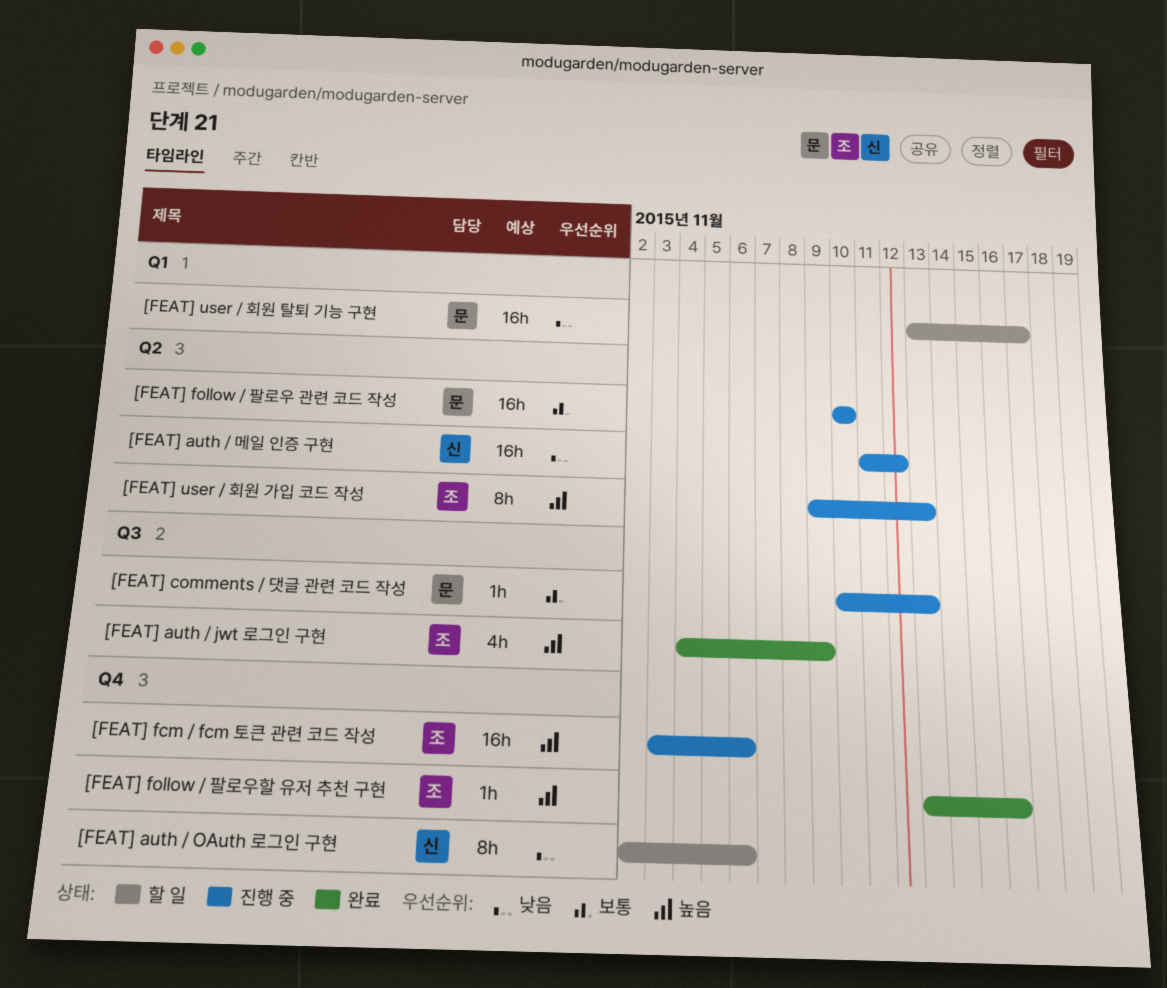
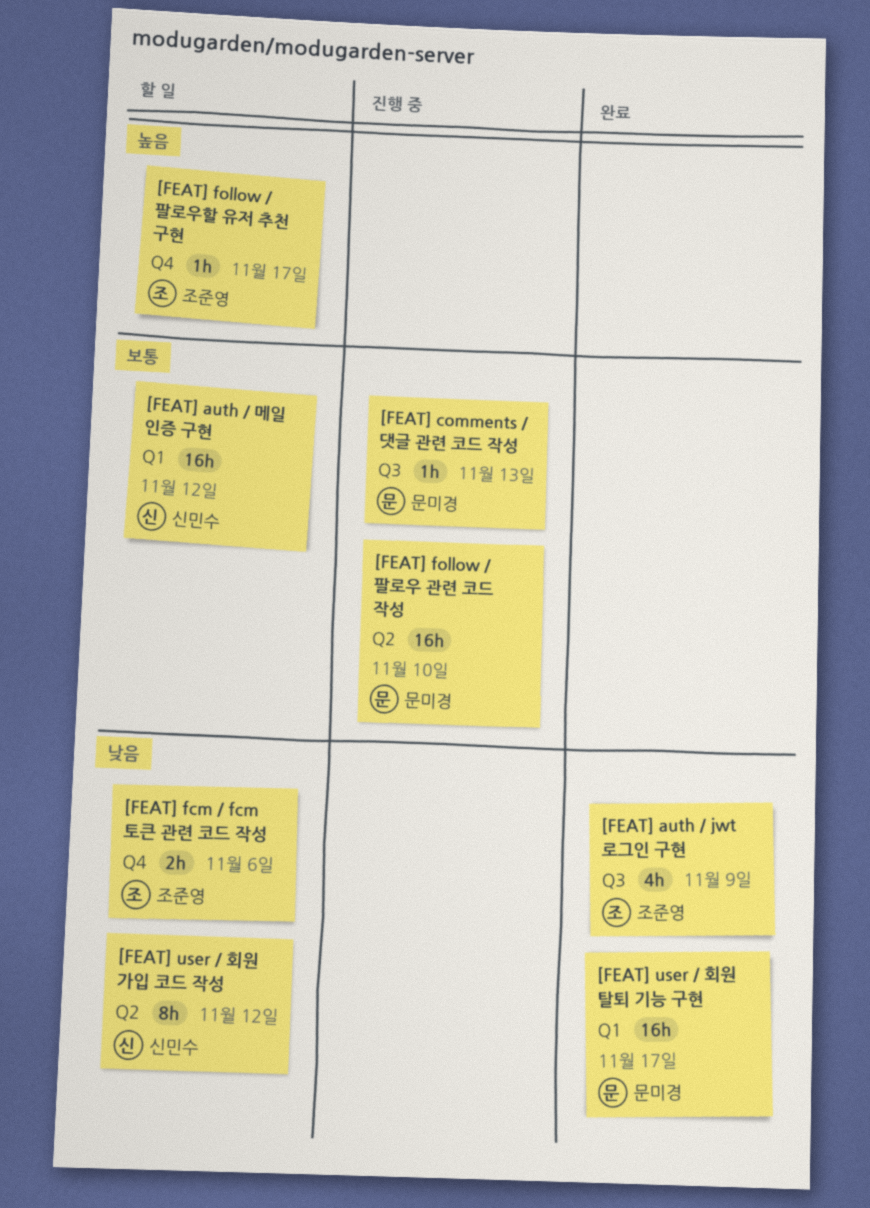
[FEAT] auth / jwt 로그인 구현, priority: 높음 -> 낮음
[FEAT] auth / OAuth 로그인 구현: present -> none
[FEAT] auth / 메일 인증 구현, status: 진행 중 -> 할 일
[FEAT] auth / 메일 인증 구현, priority: 낮음 -> 보통
[FEAT] auth / 메일 인증 구현, label: Q2 -> Q1
[FEAT] fcm / fcm 토큰 관련 코드 작성, status: 진행 중 -> 할 일
[FEAT] fcm / fcm 토큰 관련 코드 작성, priority: 높음 -> 낮음
[FEAT] fcm / fcm 토큰 관련 코드 작성, estimate: 16h -> 2h
[FEAT] follow / 팔로우할 유저 추천 구현, status: 완료 -> 할 일
[FEAT] follow / 팔로우할 유저 추천 구현, due: Nov 16 -> Nov 17
[FEAT] user / 회원 가입 코드 작성, status: 진행 중 -> 할 일
[FEAT] user / 회원 가입 코드 작성, owner: 조준영 -> 신민수
[FEAT] user / 회원 가입 코드 작성, priority: 높음 -> 낮음
[FEAT] user / 회원 가입 코드 작성, due: Nov 13 -> Nov 12
[FEAT] user / 회원 탈퇴 기능 구현, status: 할 일 -> 완료

